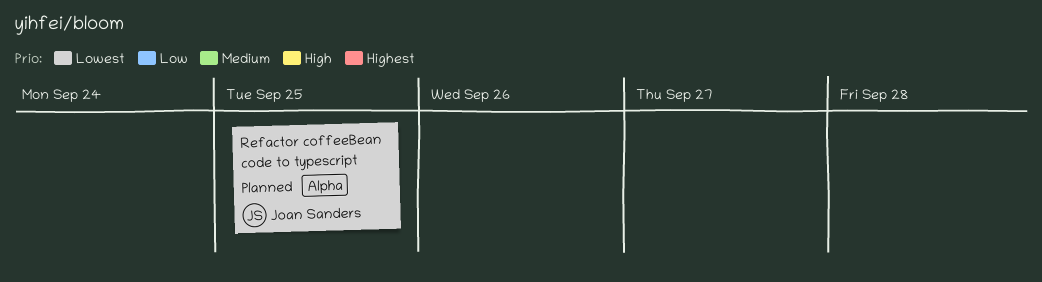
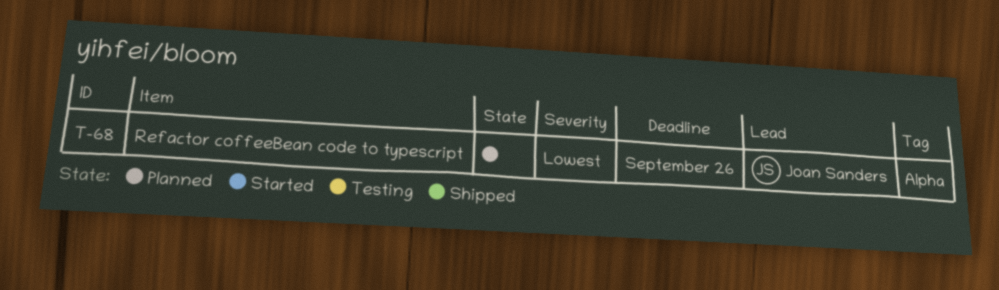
Refactor coffeeBean code to typescript, due: Sep 25 -> Sep 26

